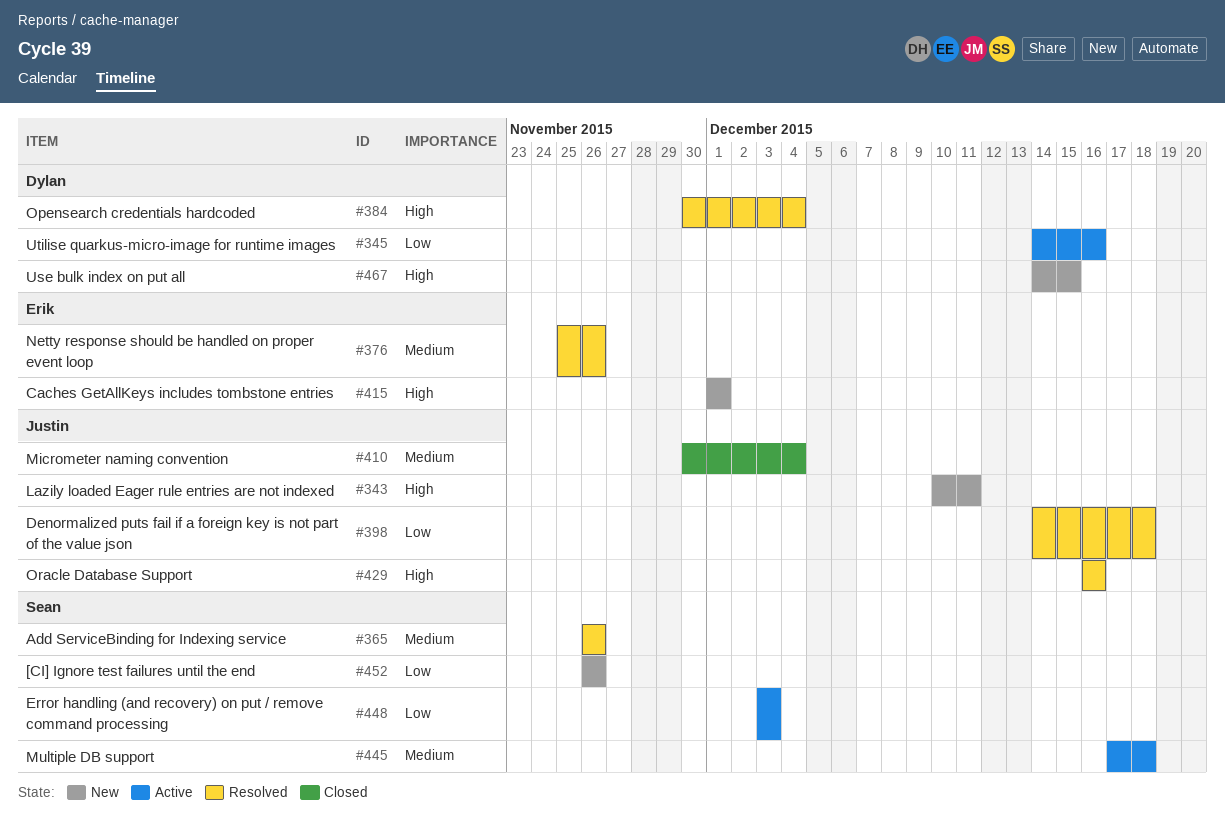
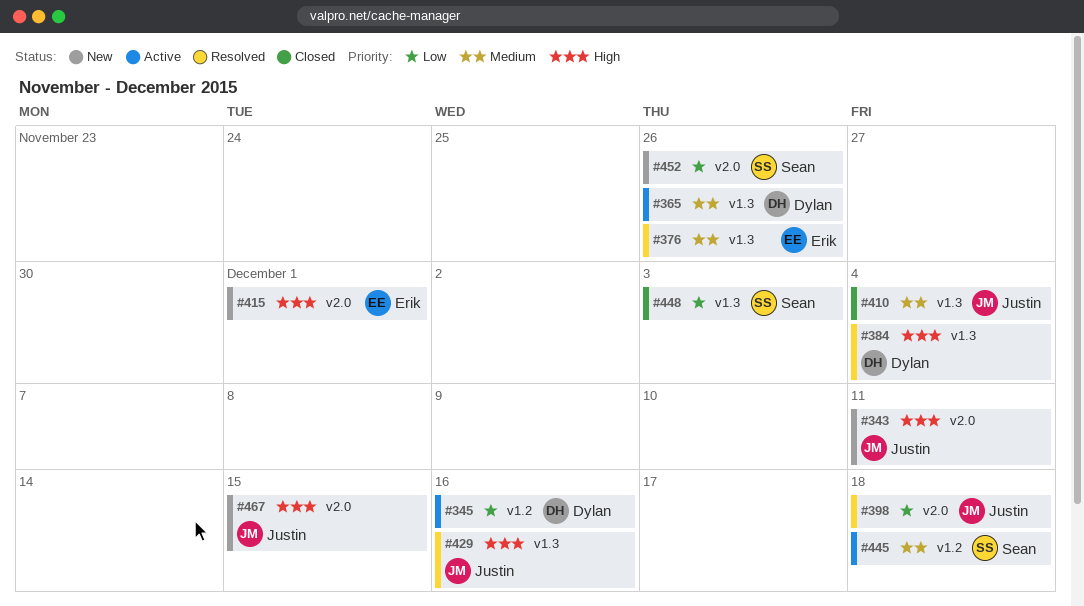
#365, status: Resolved -> Active
#365, owner: Sean -> Dylan
#448, status: Active -> Closed
#467, owner: Dylan -> Justin

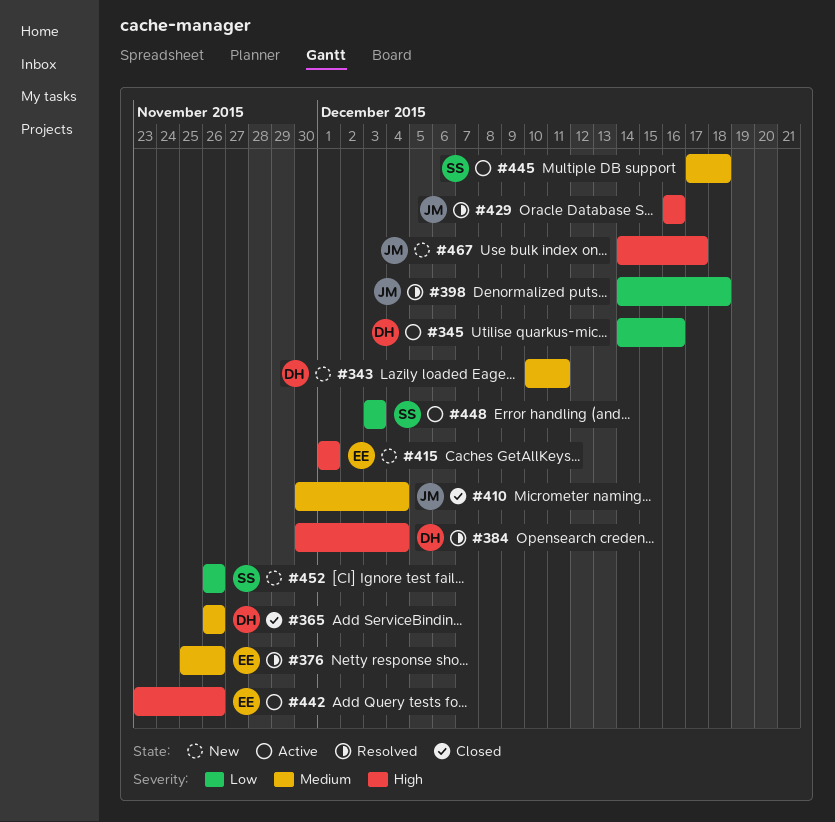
#343, owner: Justin -> Dylan
#343, priority: High -> Medium
#365, status: Active -> Closed
#442: none -> present
#448, status: Closed -> Active
#467, due: Dec 15 -> Dec 17

